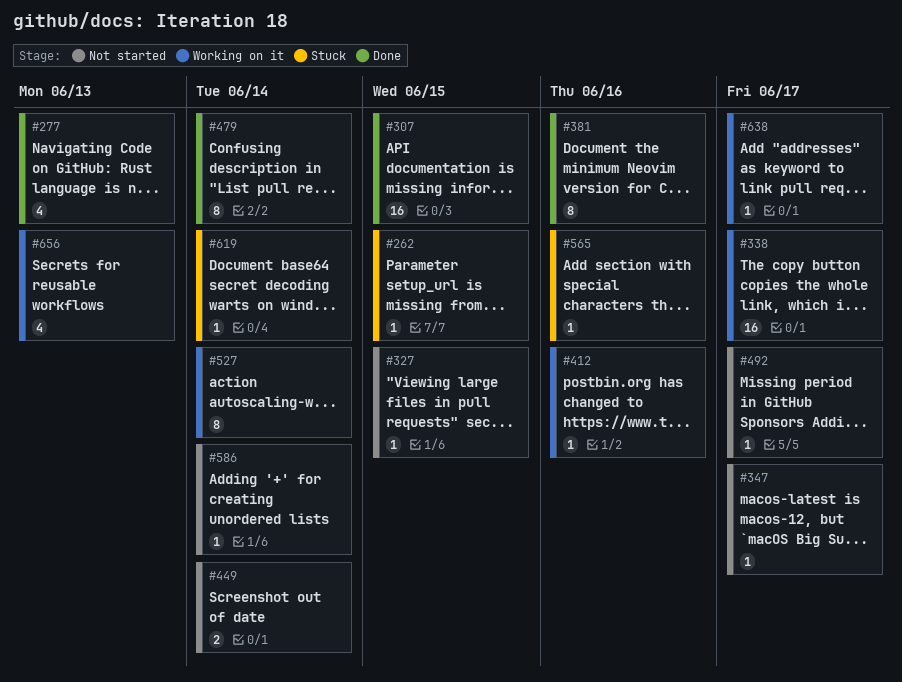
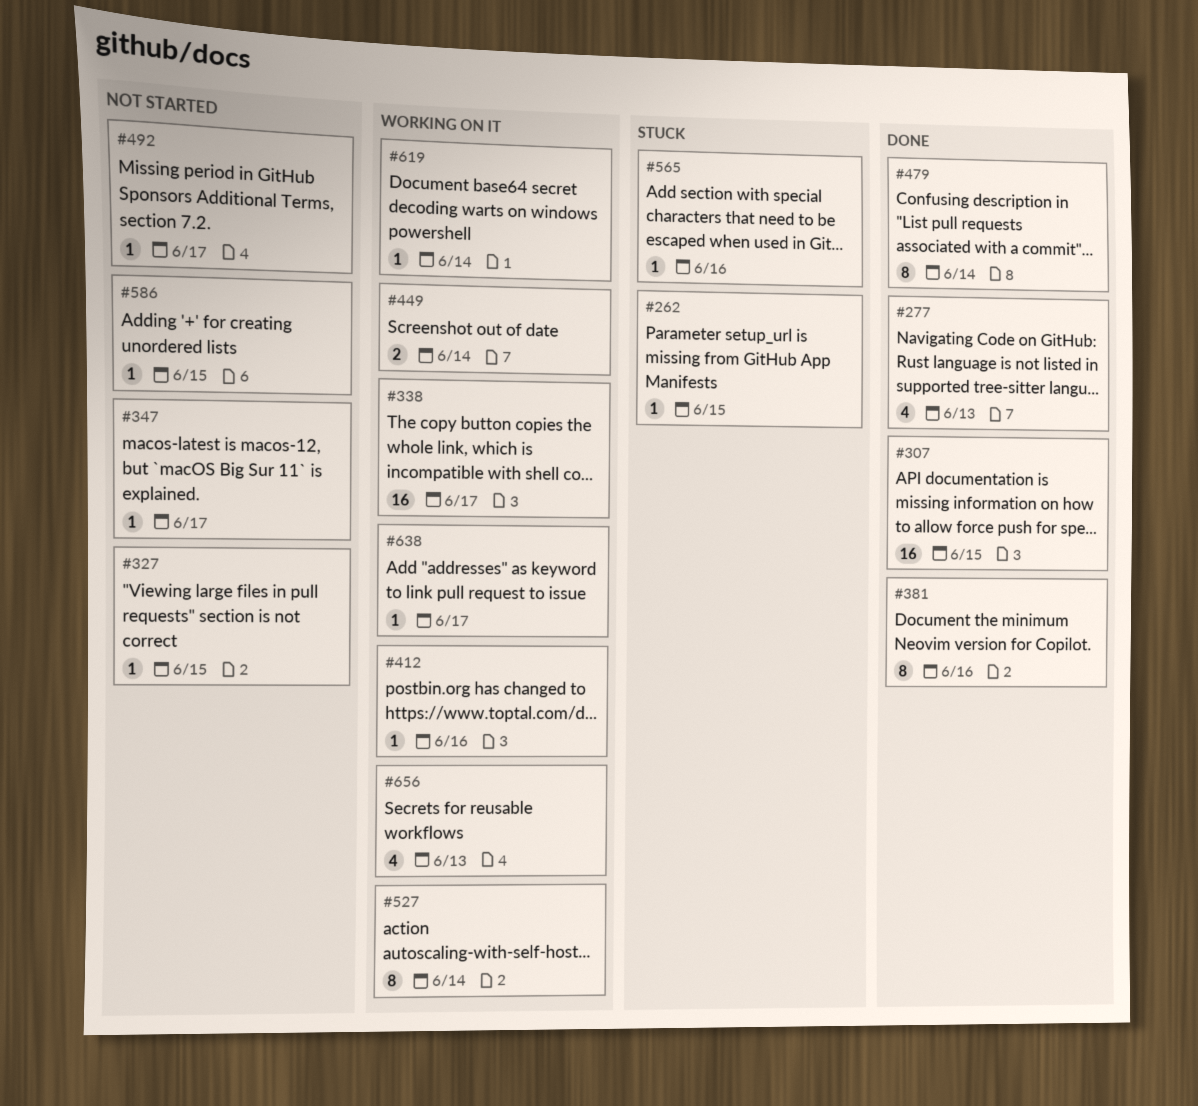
#449, status: Not started -> Working on it
#586, due: Jun 14 -> Jun 15
#619, status: Stuck -> Working on it

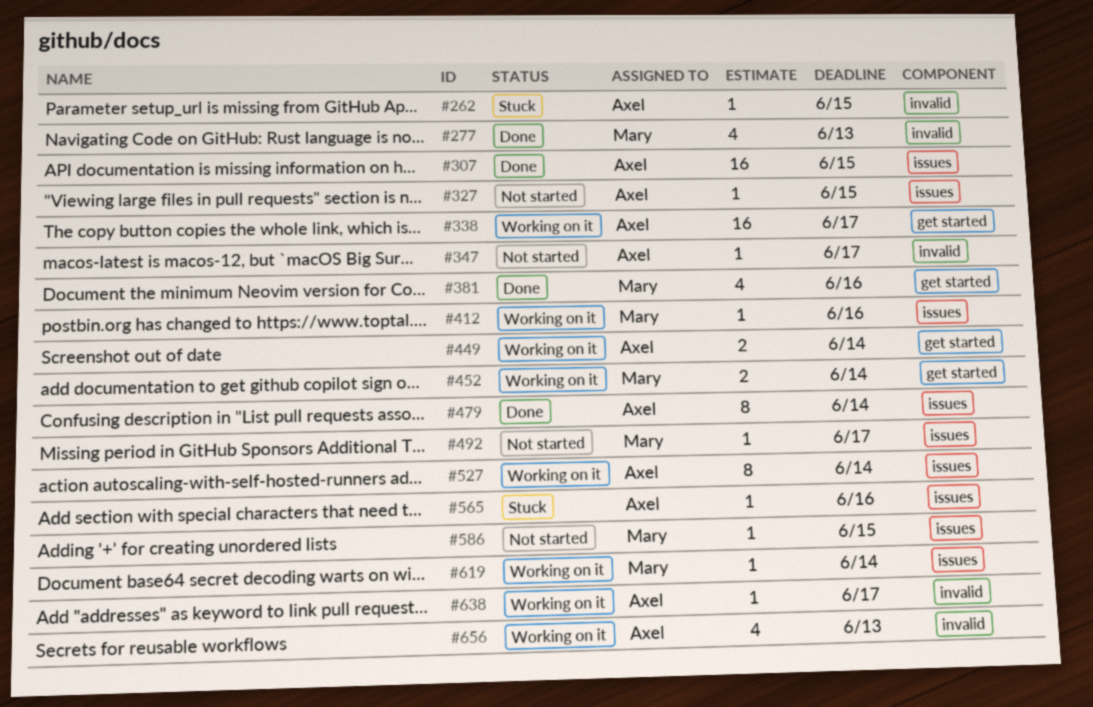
#381, estimate: 8 -> 4
#452: none -> present

